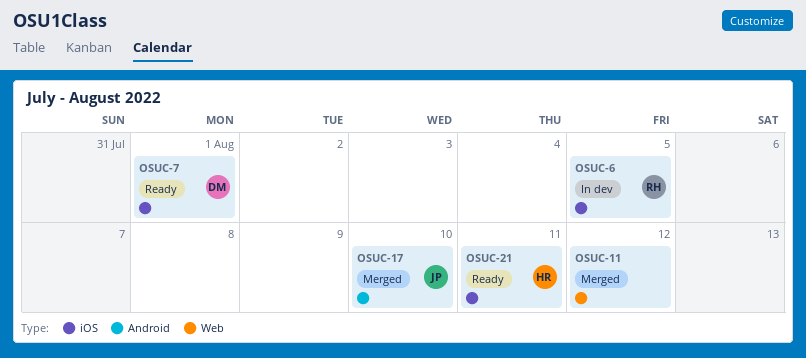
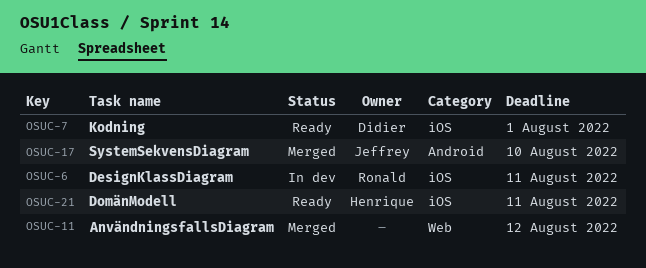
OSUC-6, due: Aug 5 -> Aug 11

